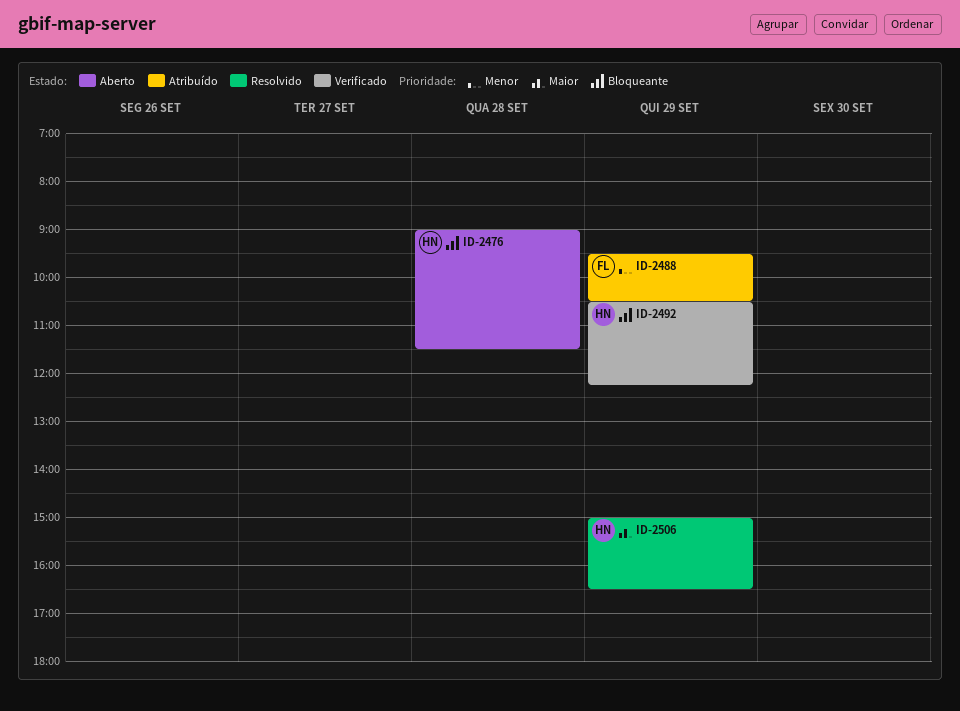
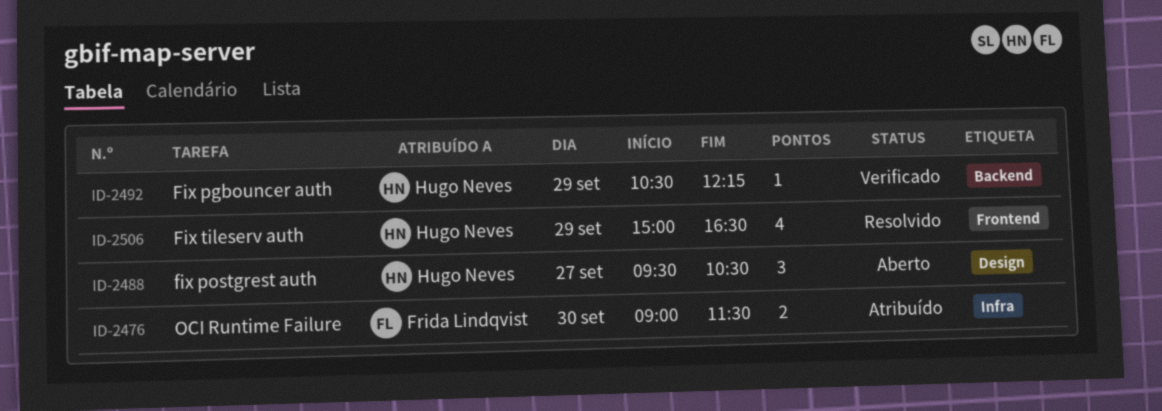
ID-2476, status: Aberto -> Atribuído
ID-2476, owner: Hugo Neves -> Frida Lindqvist
ID-2476, day: Sep 28 -> Sep 30
ID-2488, status: Atribuído -> Aberto
ID-2488, owner: Frida Lindqvist -> Hugo Neves
ID-2488, day: Sep 29 -> Sep 27

